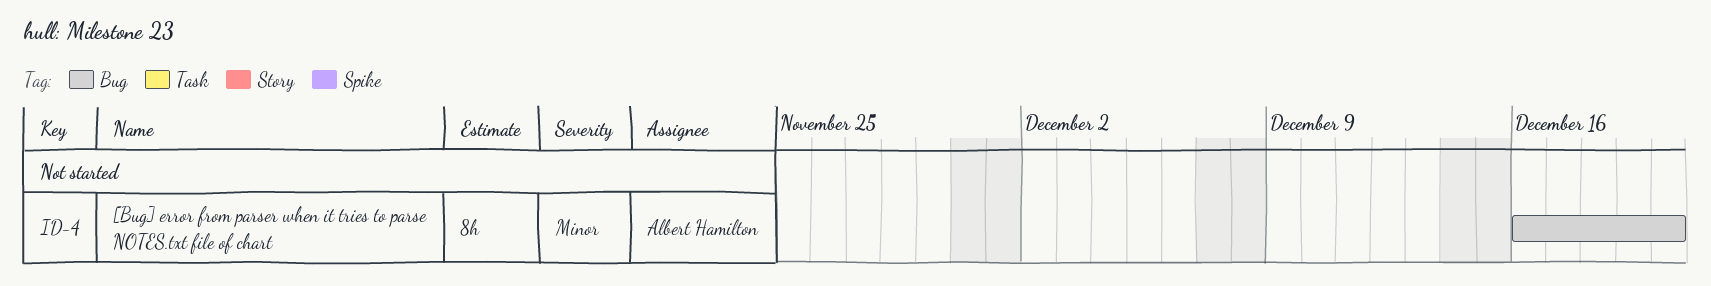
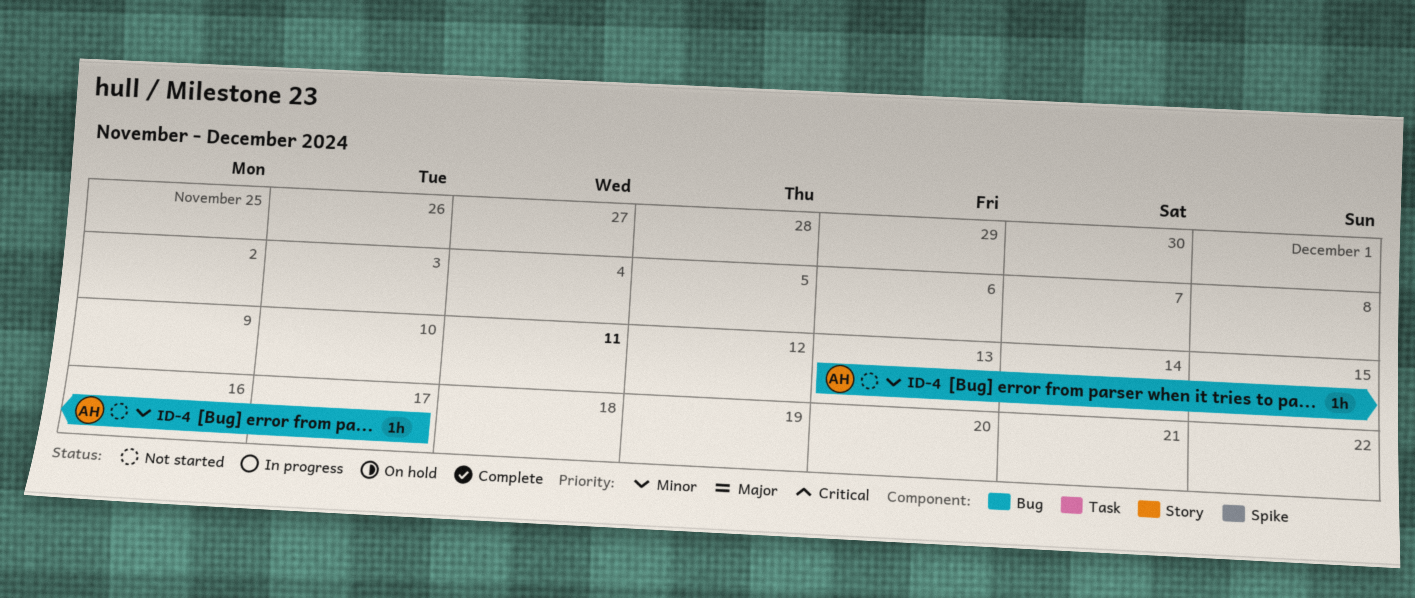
ID-4, estimate: 8h -> 1h
ID-4, start: Dec 16 -> Dec 13
ID-4, due: Dec 20 -> Dec 17

